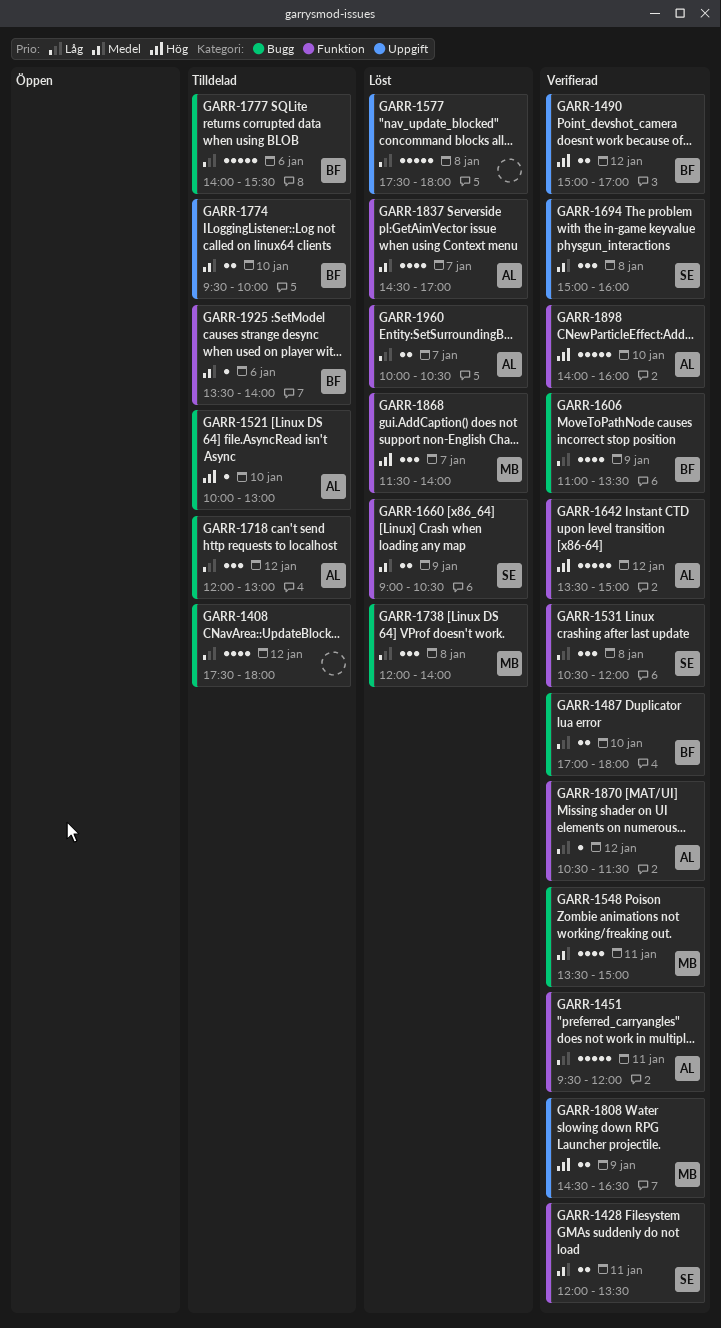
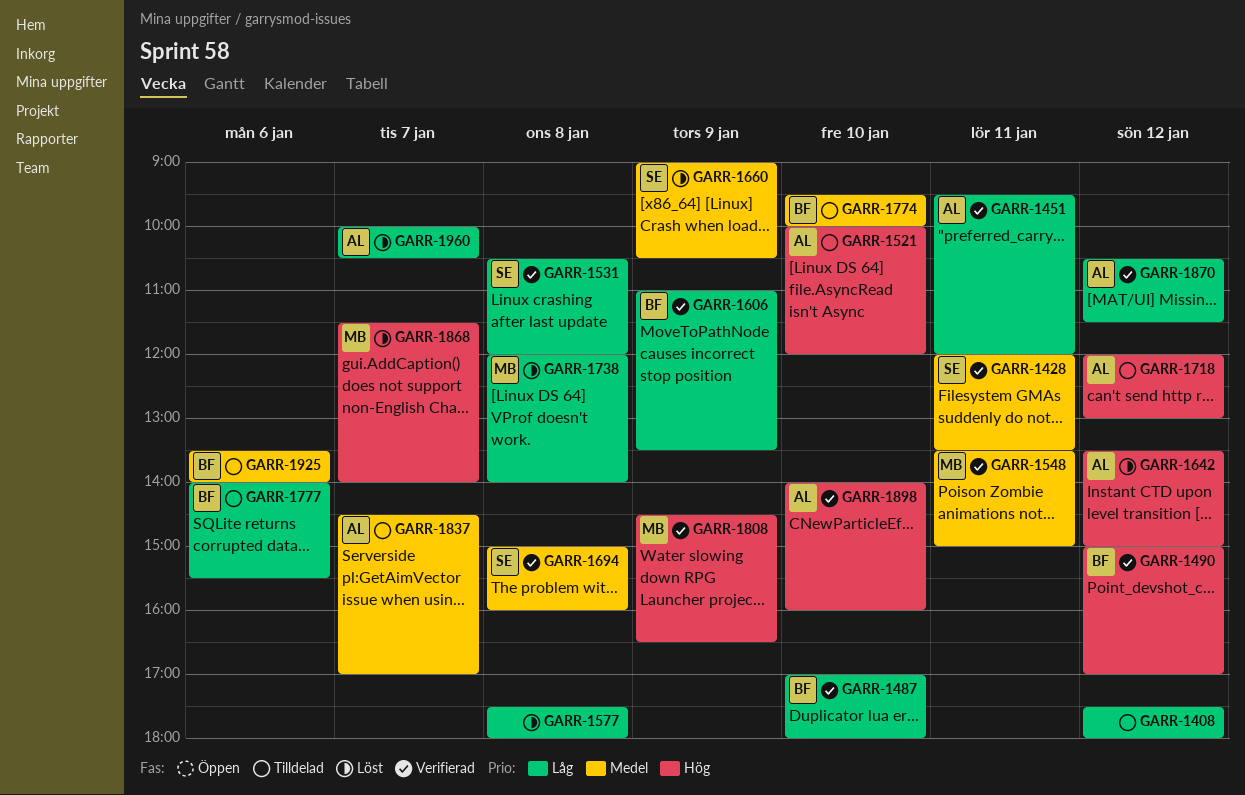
GARR-1521, ends: 13:00 -> 12:00
GARR-1642, status: Verifierad -> Löst
GARR-1718, priority: Låg -> Hög
GARR-1837, status: Löst -> Tilldelad

